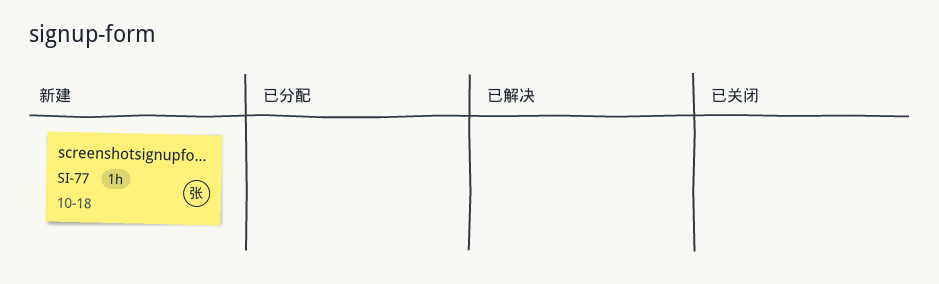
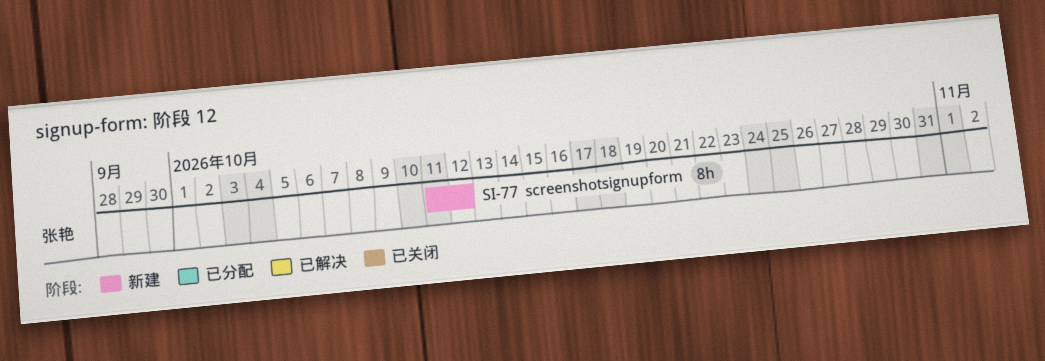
SI-77, estimate: 1h -> 8h
SI-77, due: Oct 18 -> Oct 12

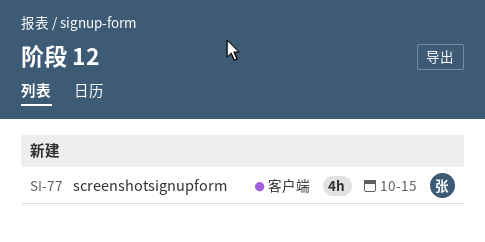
SI-77, estimate: 8h -> 4h
SI-77, due: Oct 12 -> Oct 15

